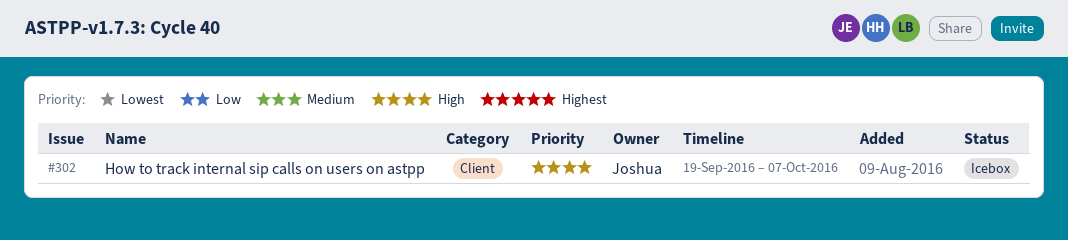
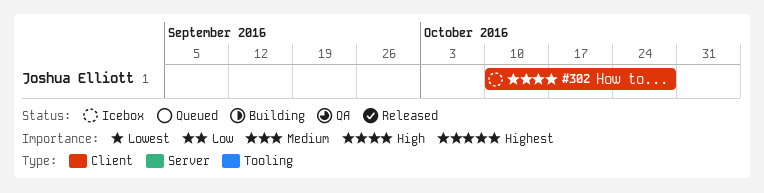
#302, start: Sep 19 -> Oct 10
#302, due: Oct 7 -> Oct 28

